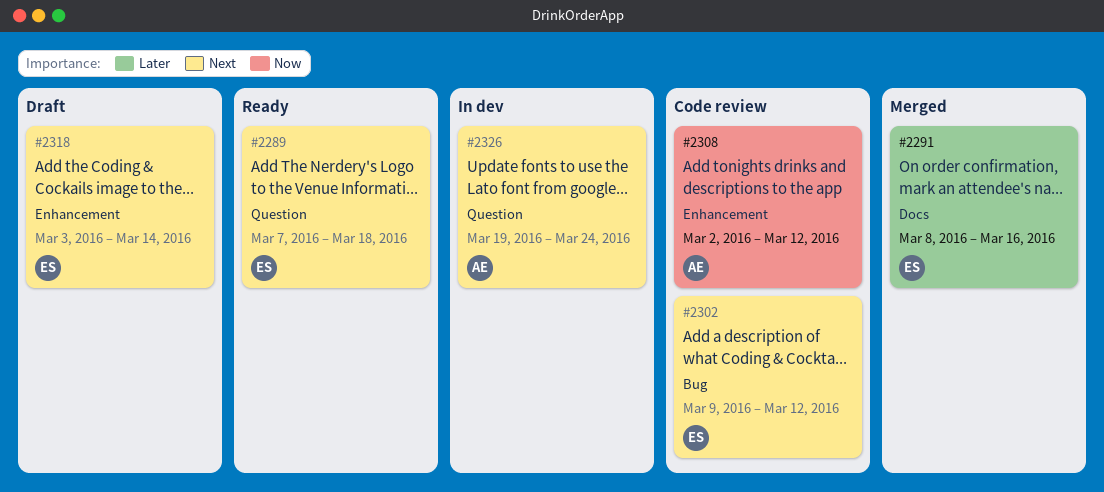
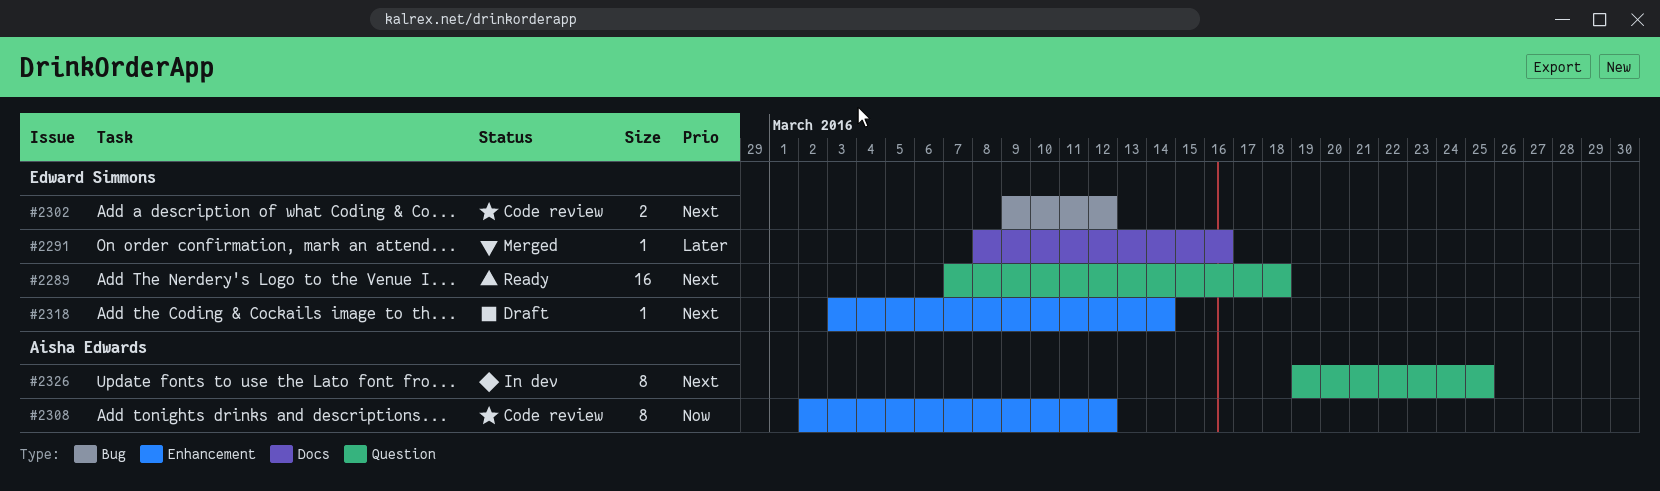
#2326, due: Mar 24 -> Mar 25

